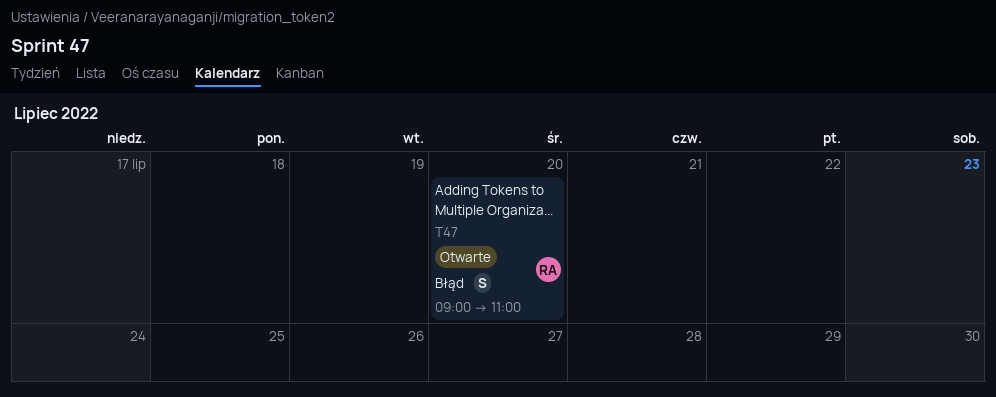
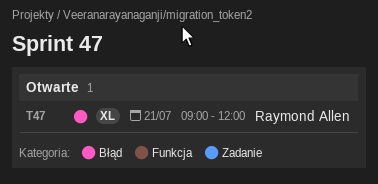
T47, estimate: S -> XL
T47, day: Jul 20 -> Jul 21
T47, ends: 11:00 -> 12:00

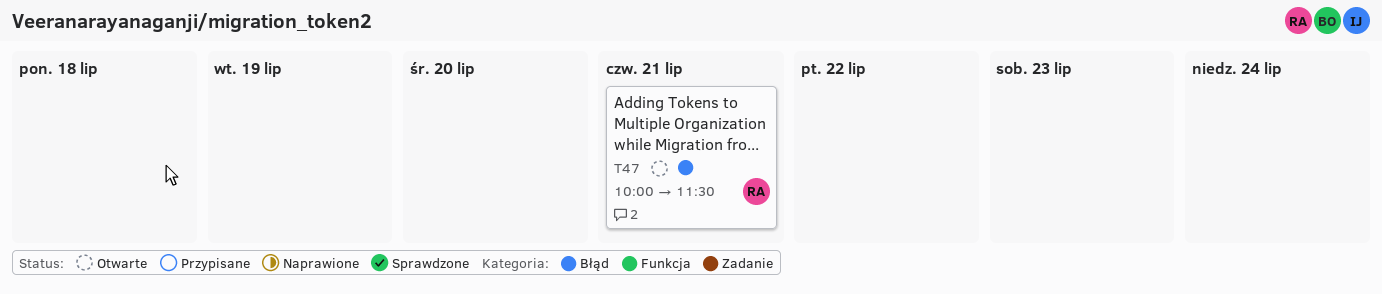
T47, begins: 09:00 -> 10:00
T47, ends: 12:00 -> 11:30

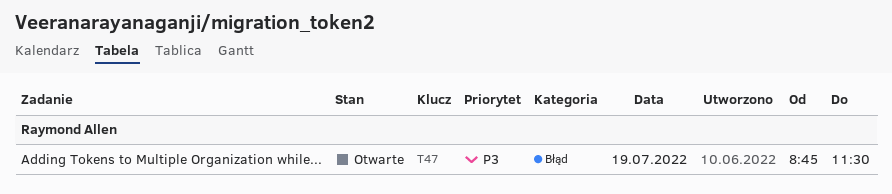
T47, day: Jul 21 -> Jul 19
T47, begins: 10:00 -> 08:45

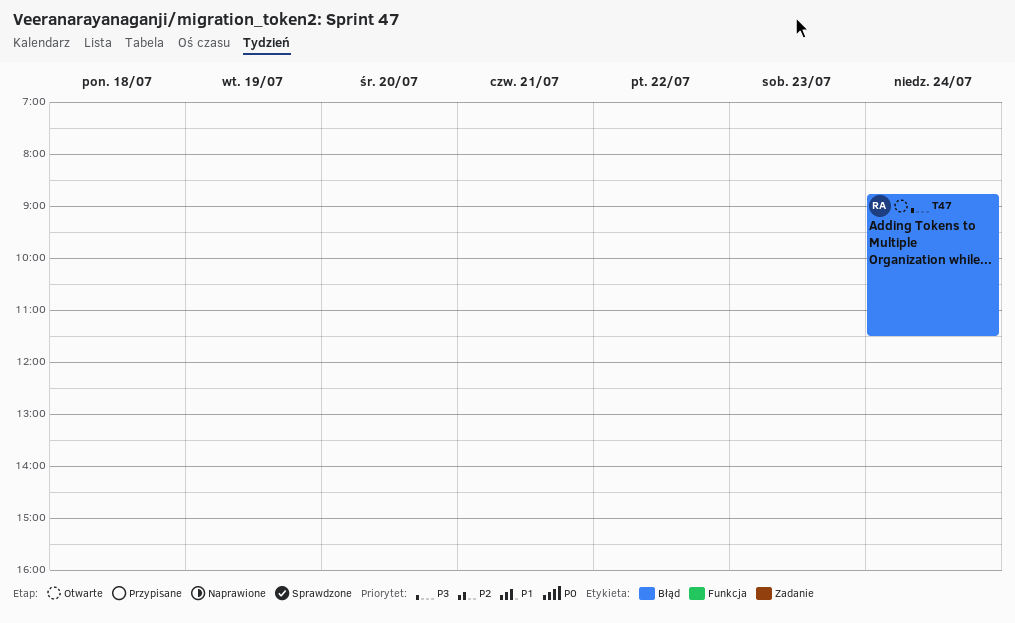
T47, day: Jul 19 -> Jul 24

